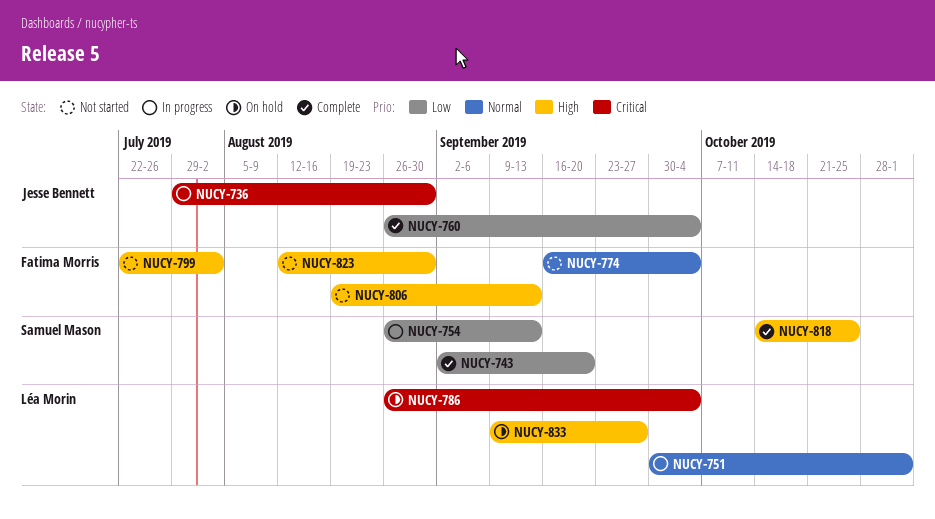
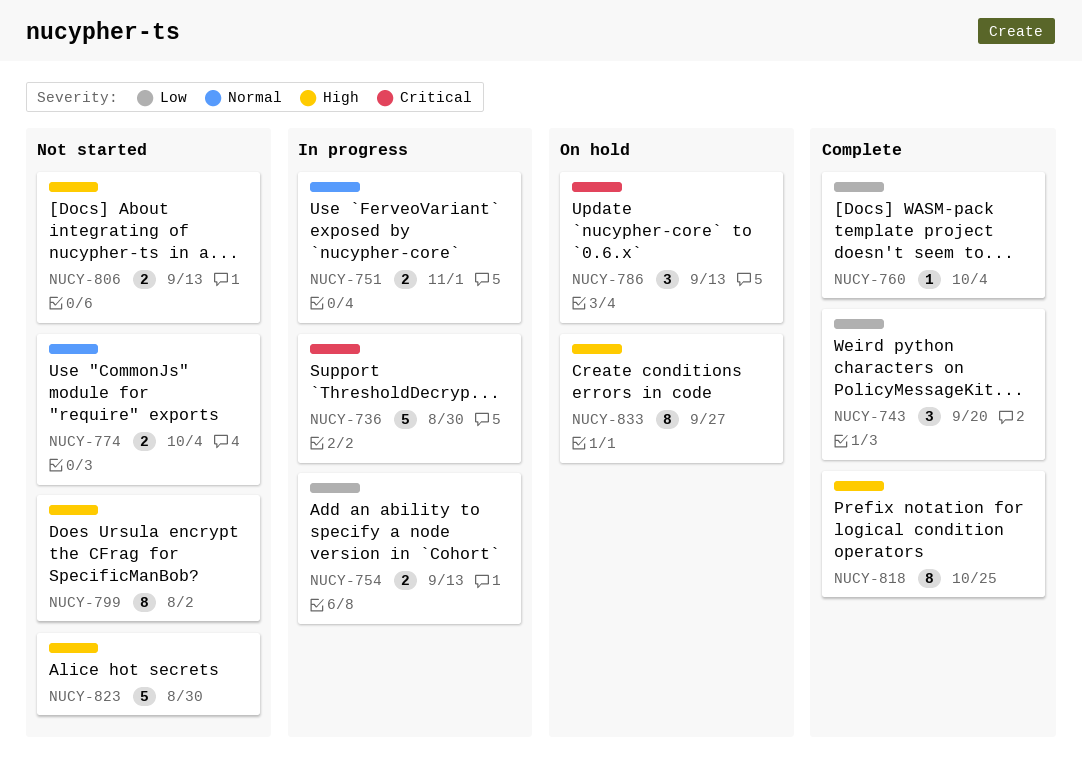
NUCY-786, due: Oct 4 -> Sep 13

